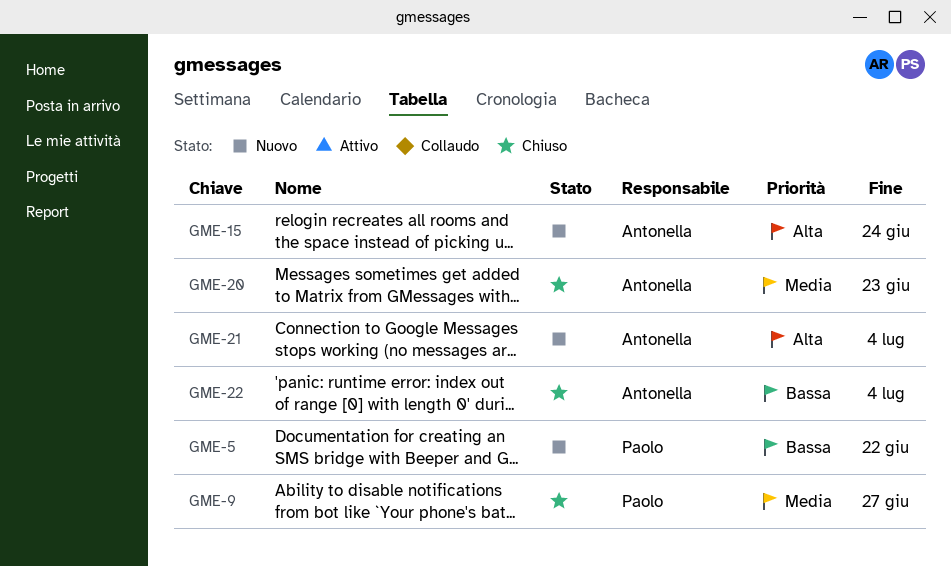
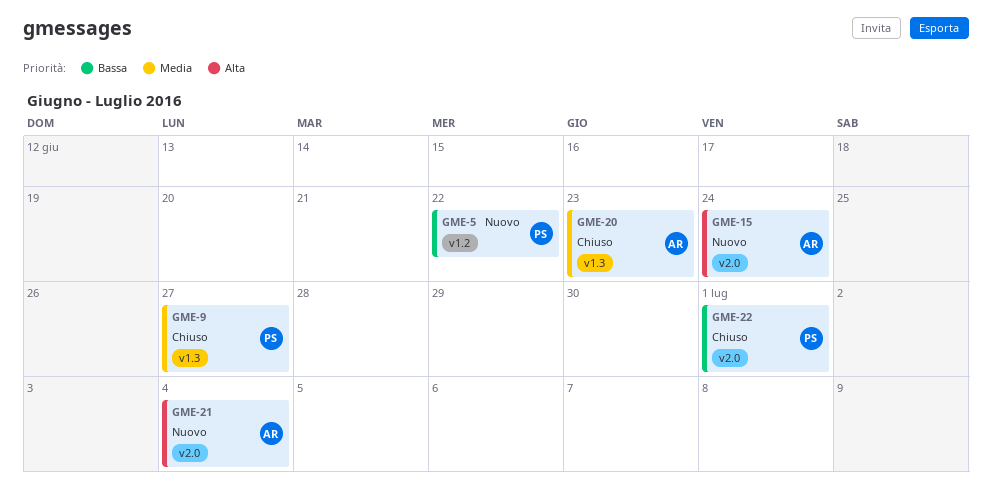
GME-22, owner: Antonella -> Paolo
GME-22, due: Jul 4 -> Jul 1

